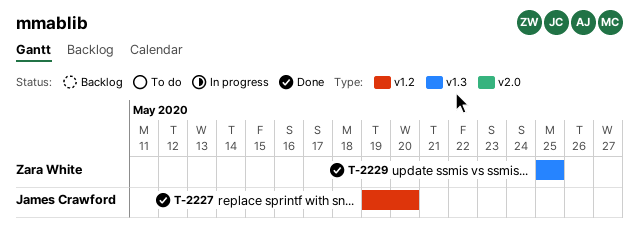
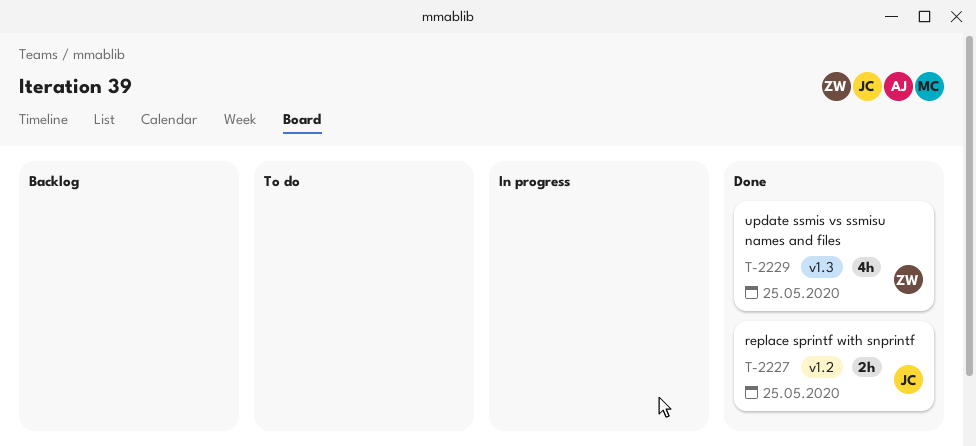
T-2227, due: May 20 -> May 25

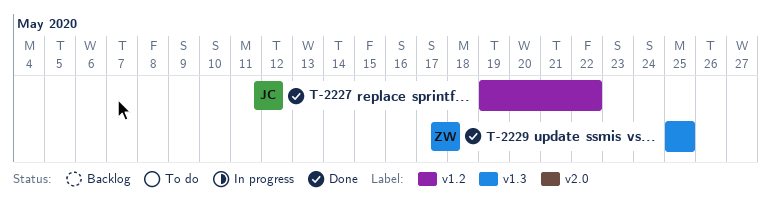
T-2227, due: May 25 -> May 22

